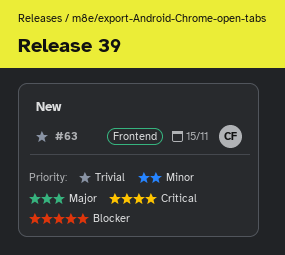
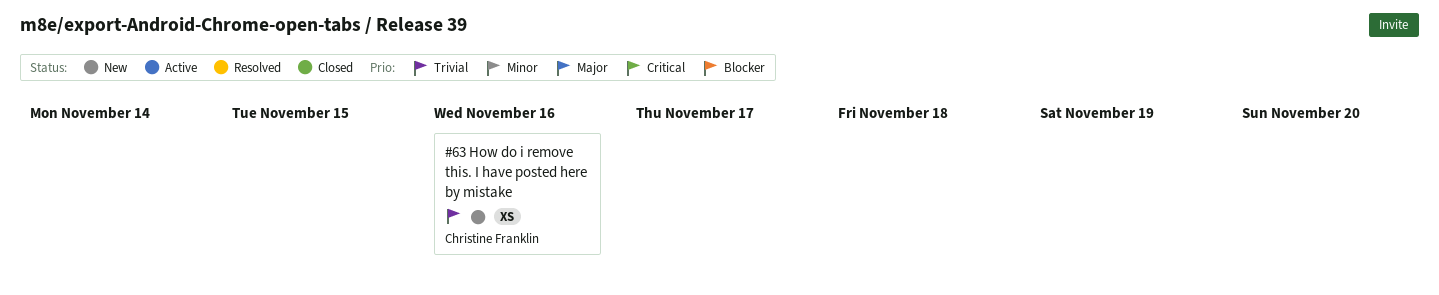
#63, due: Nov 15 -> Nov 16

